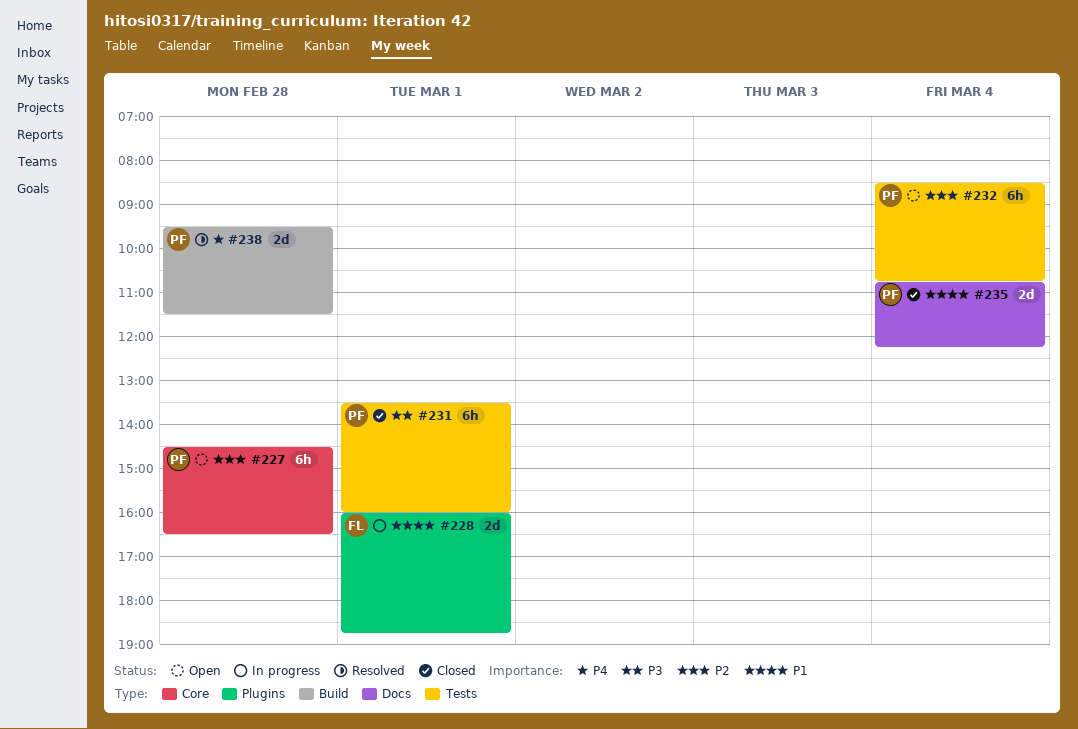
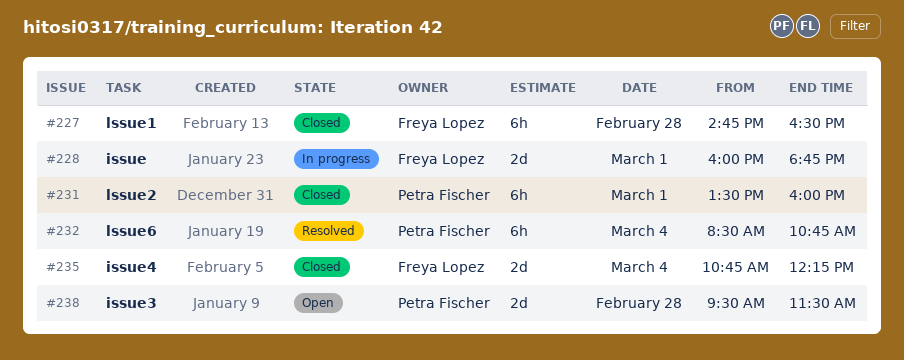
#227, status: Open -> Closed
#227, owner: Petra Fischer -> Freya Lopez
#227, begins: 14:30 -> 14:45
#232, status: Open -> Resolved
#235, owner: Petra Fischer -> Freya Lopez
#238, status: Resolved -> Open

